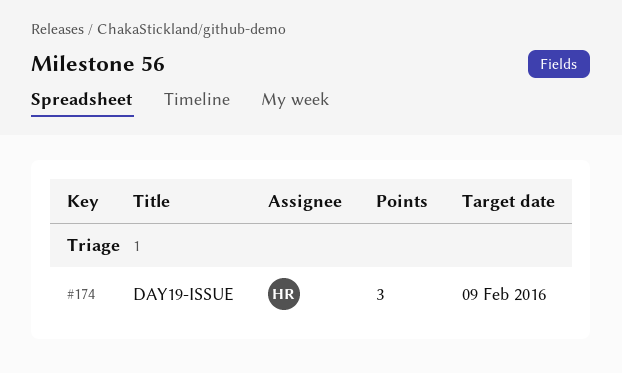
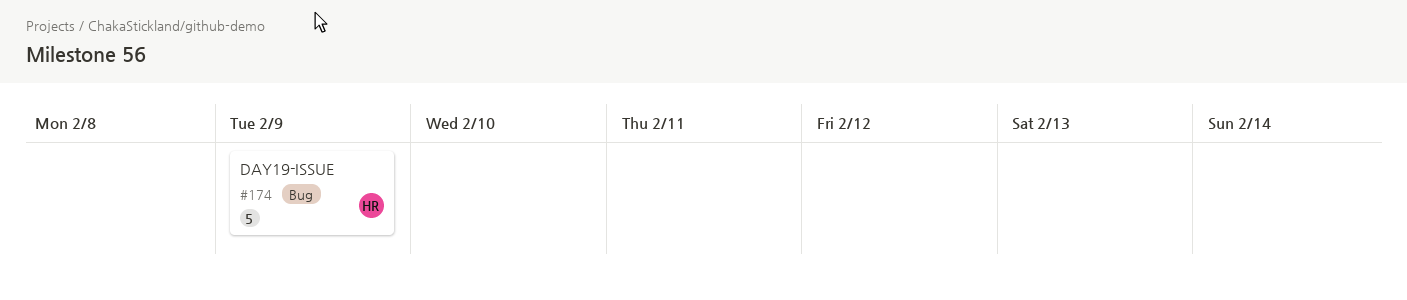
#174, estimate: 3 -> 5

